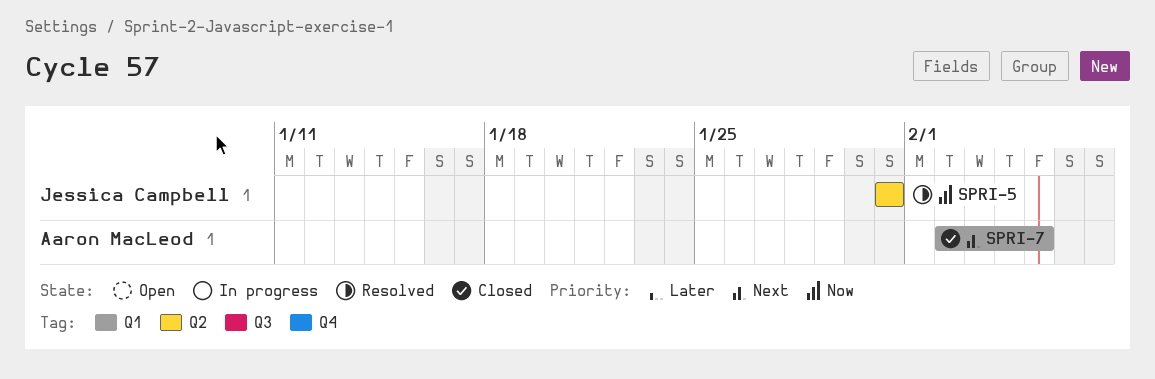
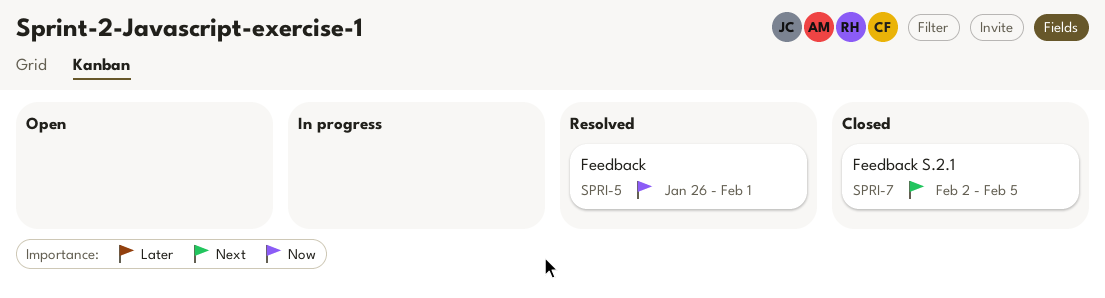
SPRI-5, start: Jan 31 -> Jan 26
SPRI-5, due: Jan 31 -> Feb 1

